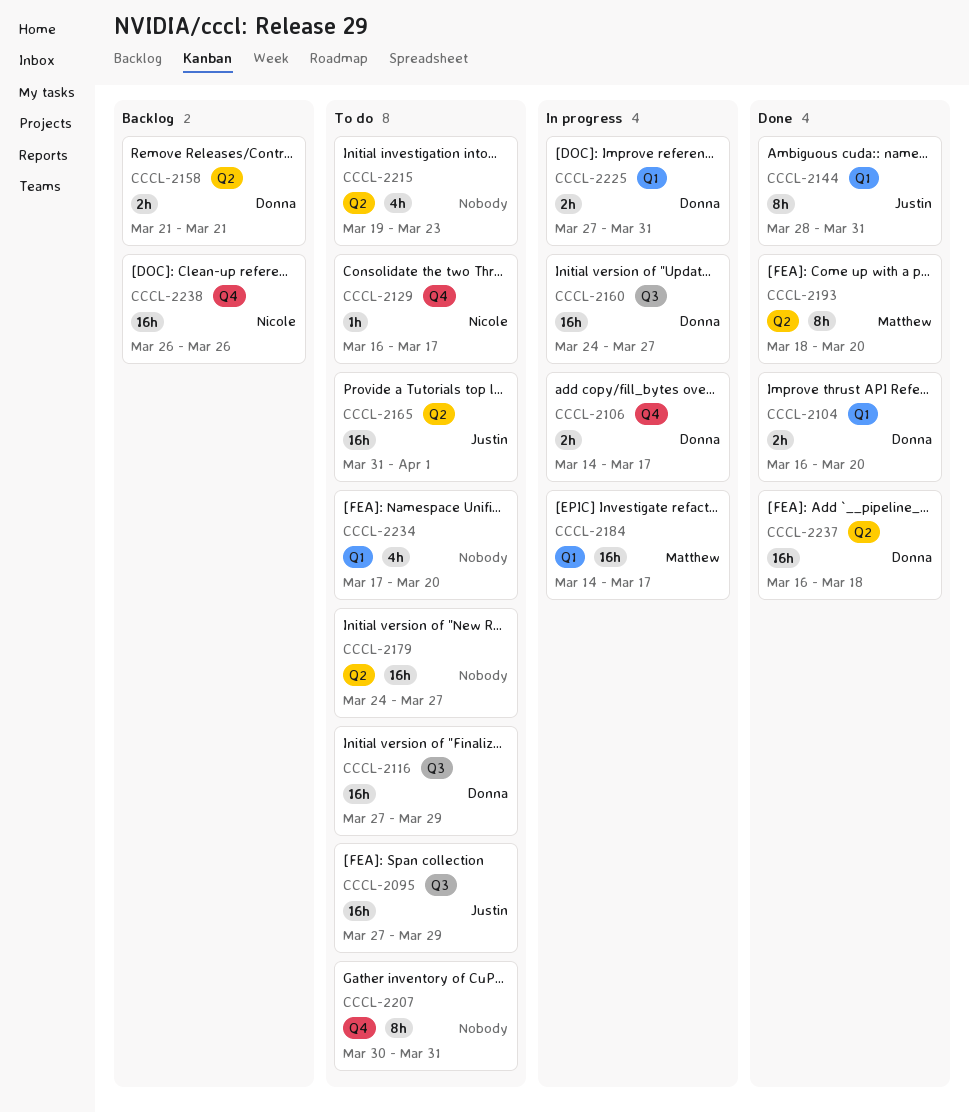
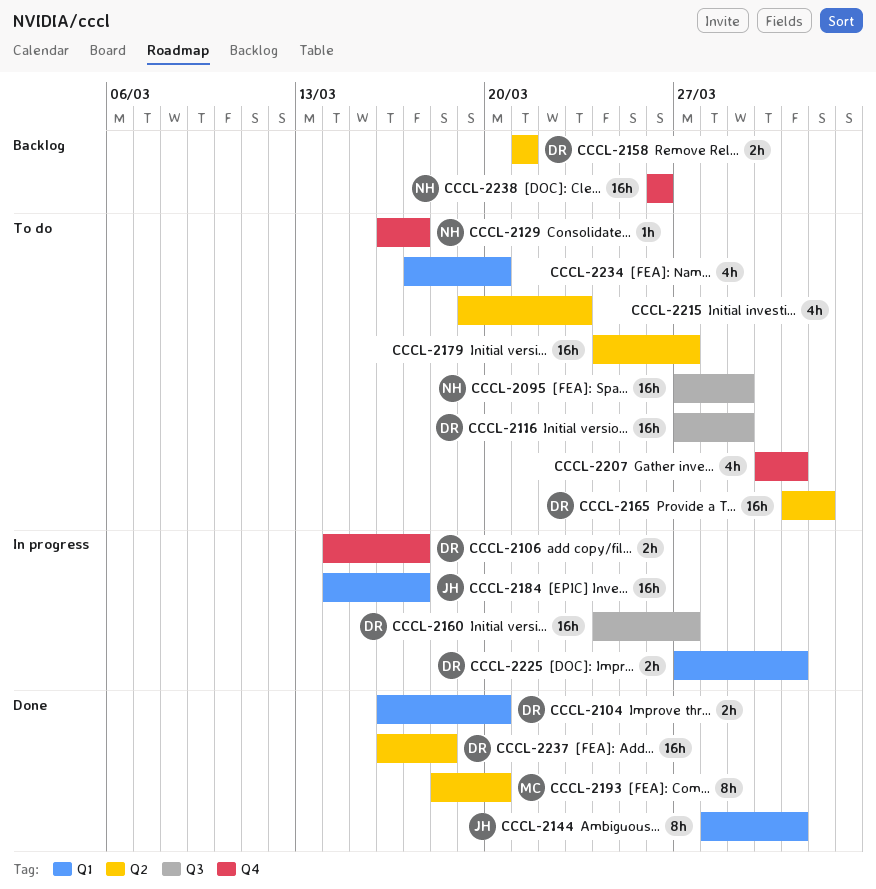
CCCL-2095, owner: Justin -> Nicole
CCCL-2165, owner: Justin -> Donna
CCCL-2184, owner: Matthew -> Justin
CCCL-2207, estimate: 8h -> 4h

